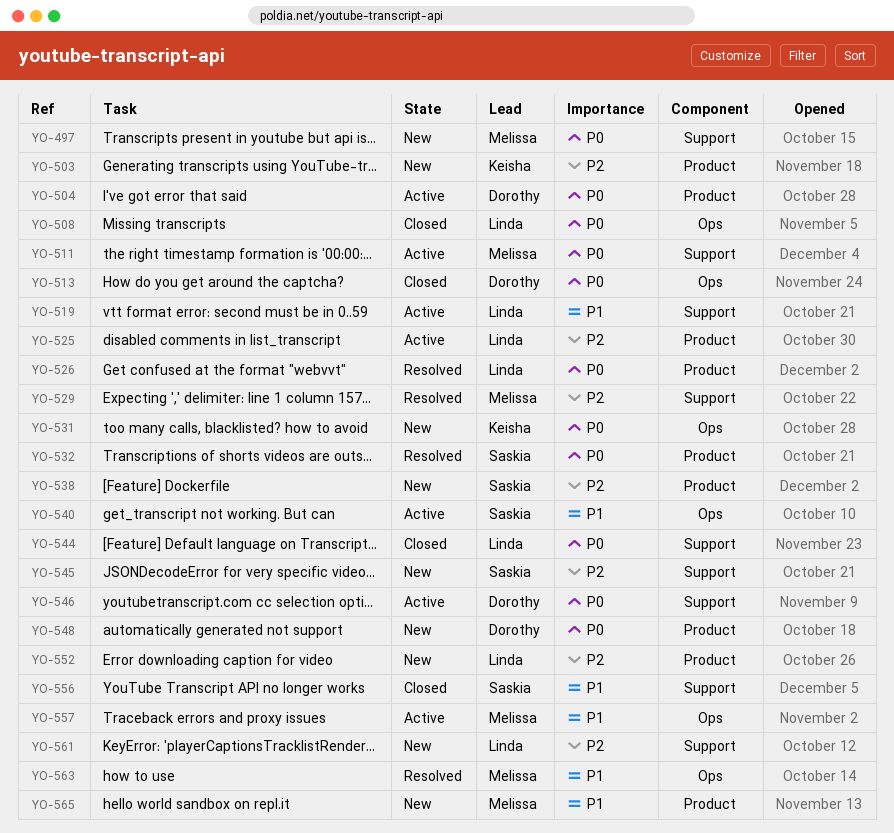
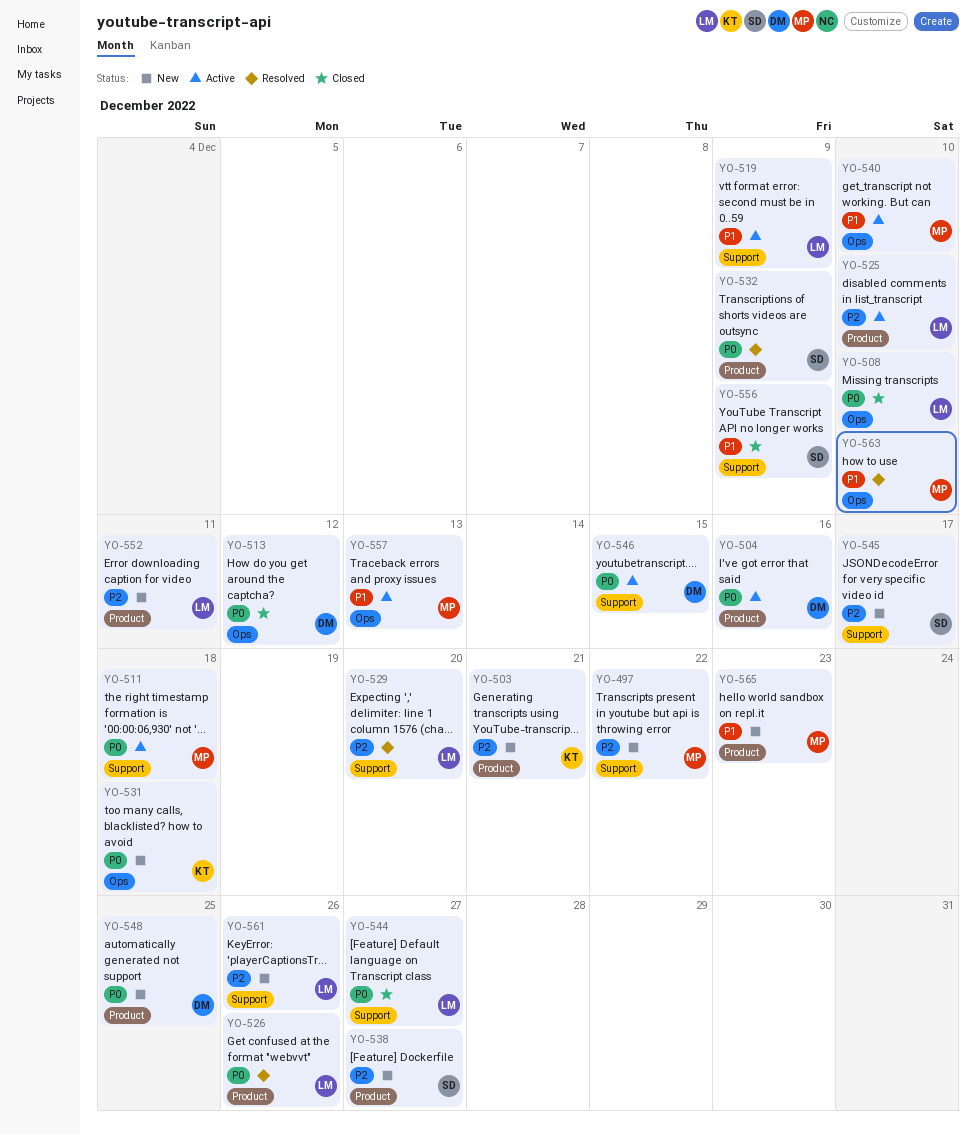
YO-497, priority: P0 -> P2
YO-529, owner: Melissa -> Linda
YO-540, owner: Saskia -> Melissa

